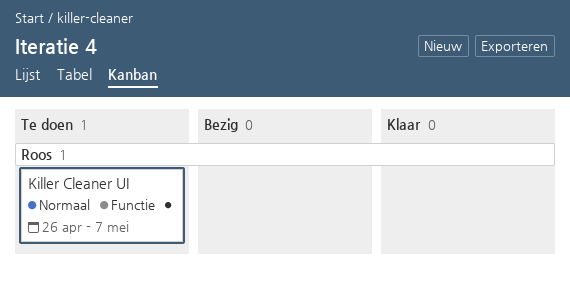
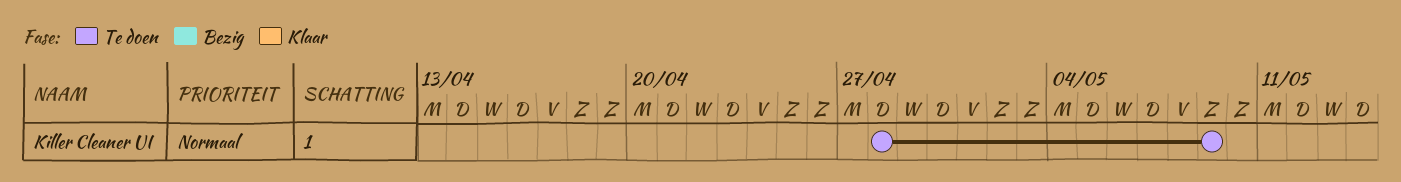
Killer Cleaner UI, start: Apr 26 -> Apr 28
Killer Cleaner UI, due: May 7 -> May 9

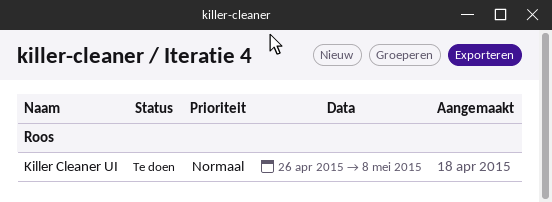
Killer Cleaner UI, start: Apr 28 -> Apr 26
Killer Cleaner UI, due: May 9 -> May 8

